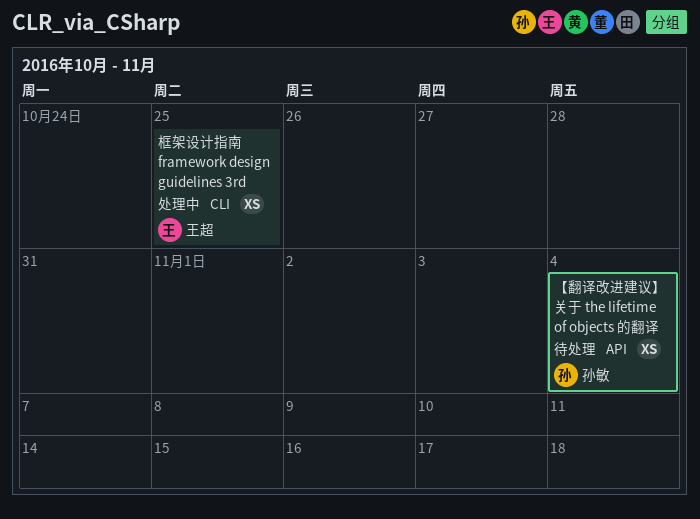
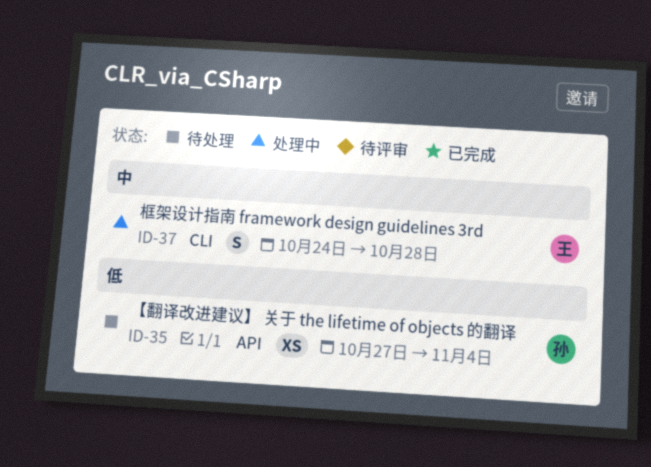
框架设计指南 framework design guidelines 3rd, estimate: XS -> S
框架设计指南 framework design guidelines 3rd, due: Oct 25 -> Oct 28

